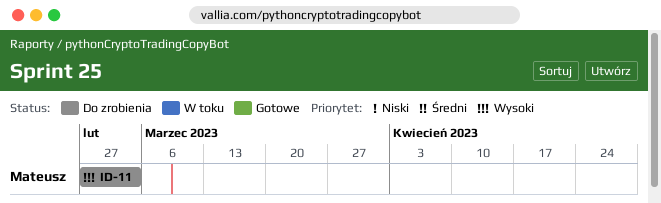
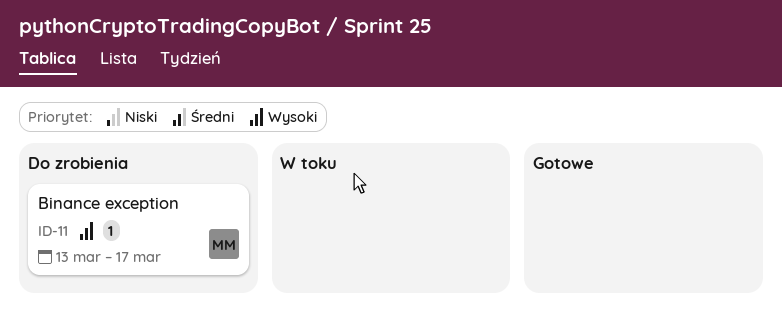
ID-11, start: Feb 27 -> Mar 13
ID-11, due: Mar 3 -> Mar 17

